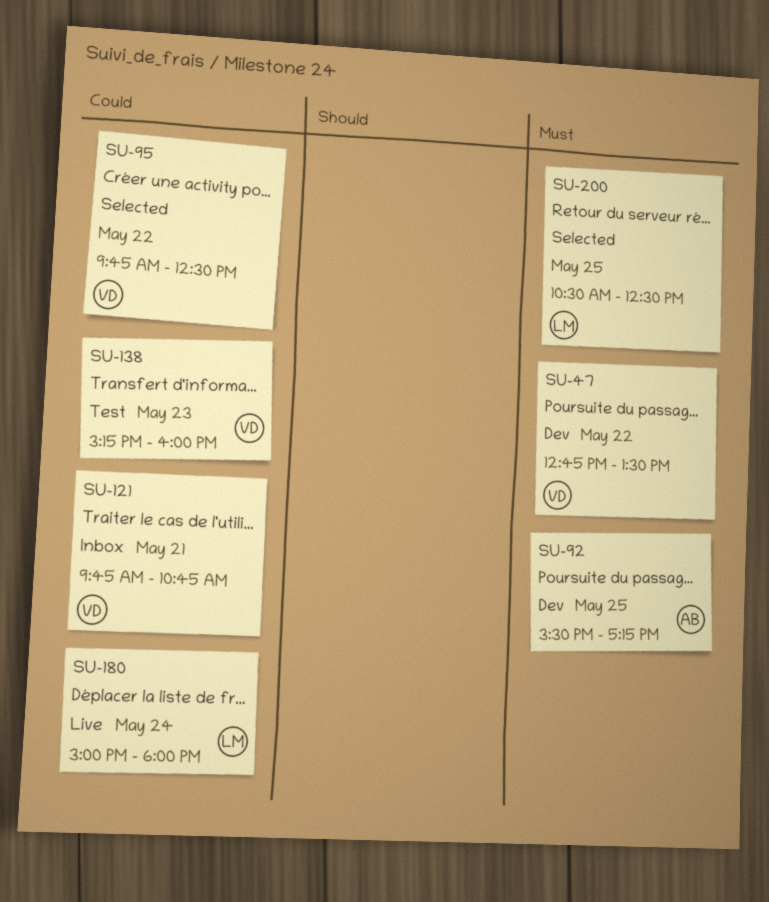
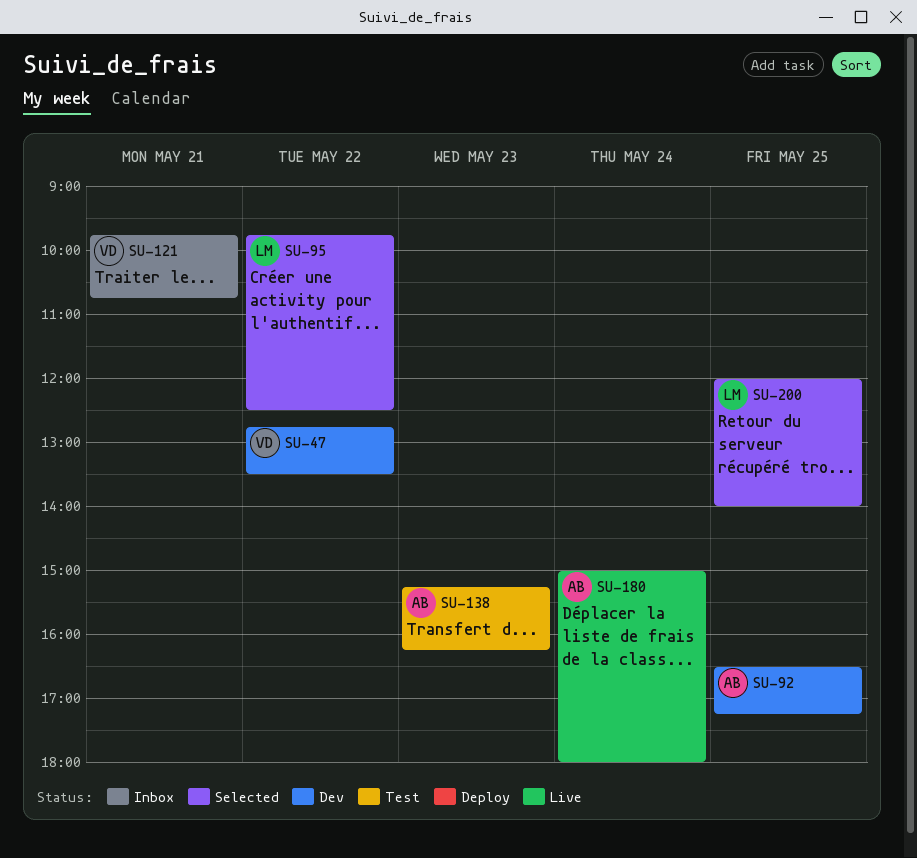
SU-92, begins: 15:30 -> 16:30
SU-95, owner: VD -> LM
SU-138, owner: VD -> AB
SU-138, ends: 16:00 -> 16:15
SU-180, owner: LM -> AB
SU-200, begins: 10:30 -> 12:00
SU-200, ends: 12:30 -> 14:00

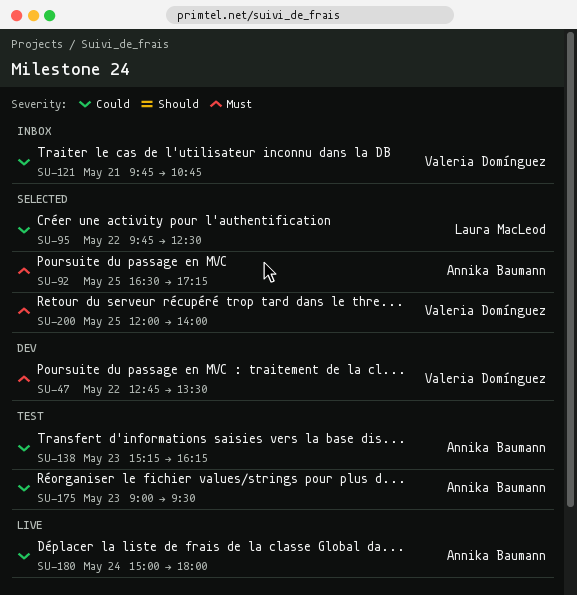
SU-92, status: Dev -> Selected
SU-175: none -> present
SU-200, owner: Laura MacLeod -> Valeria Domínguez

